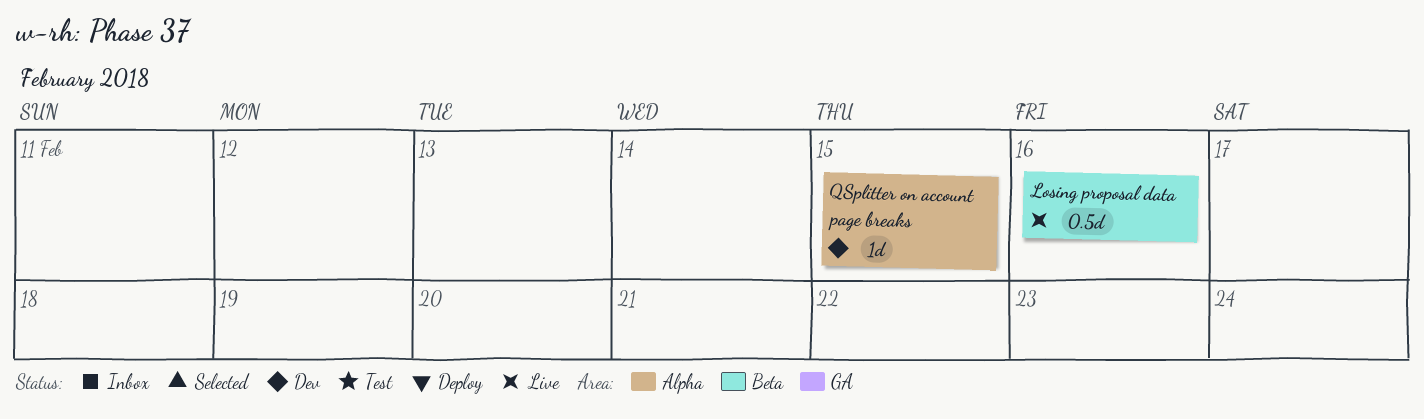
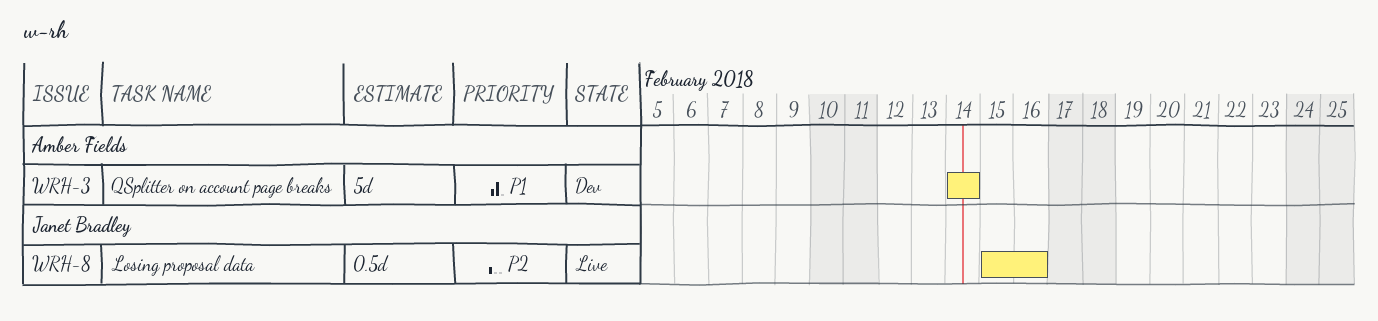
QSplitter on account page breaks, estimate: 1d -> 5d
QSplitter on account page breaks, due: Feb 15 -> Feb 14

